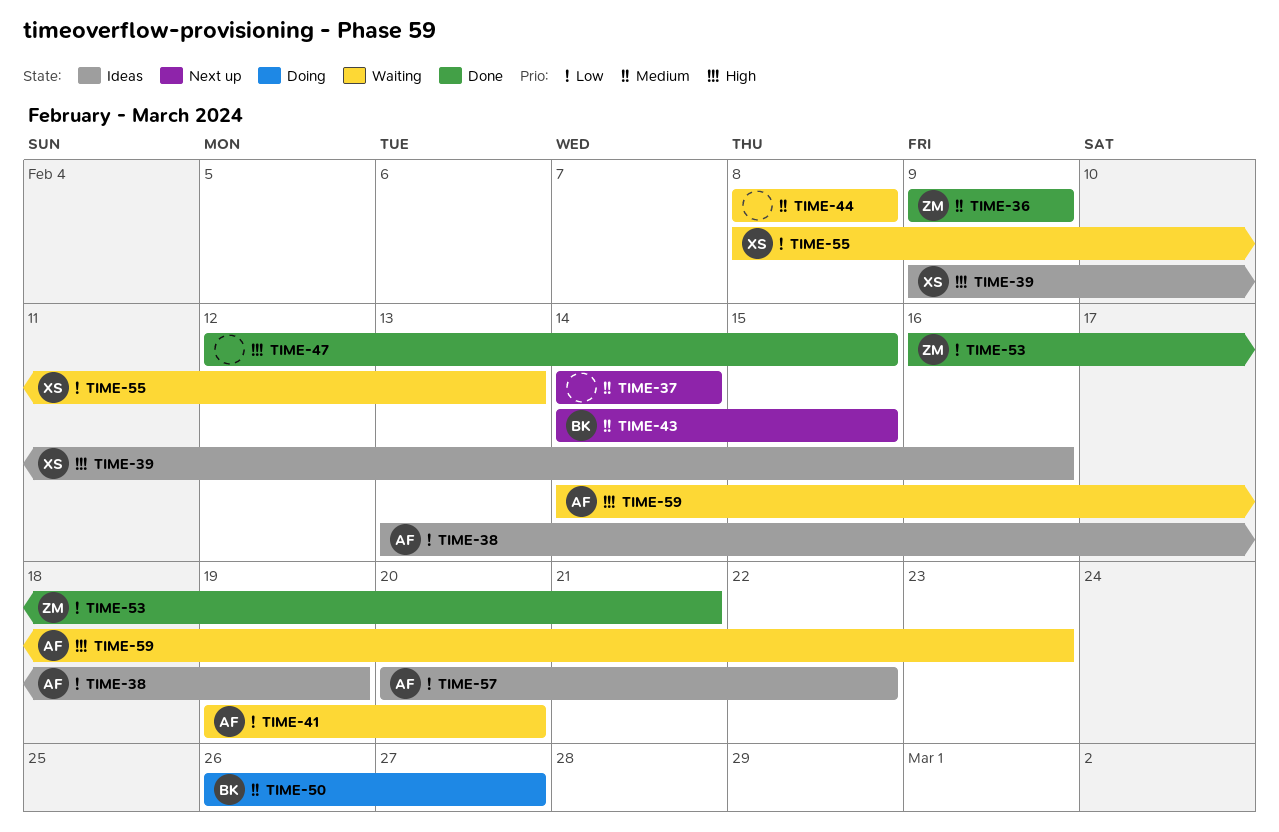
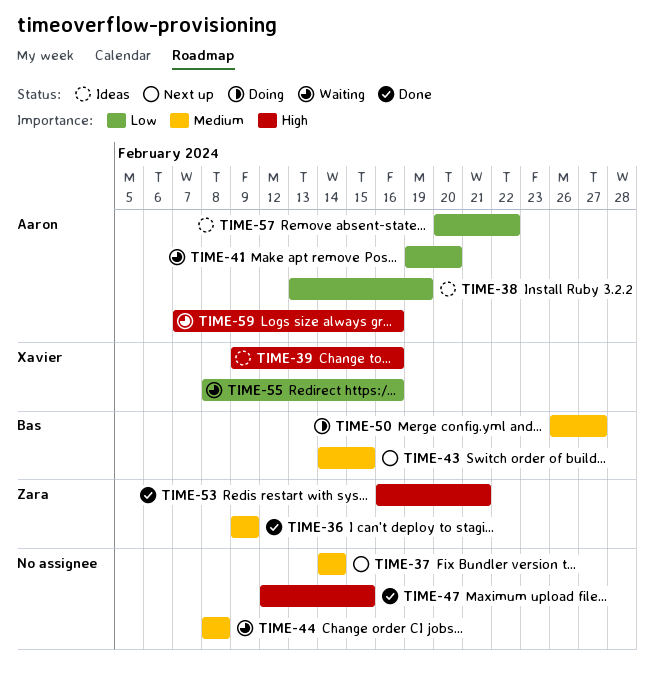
TIME-53, priority: Low -> High
TIME-55, due: Feb 13 -> Feb 16
TIME-59, start: Feb 14 -> Feb 7
TIME-59, due: Feb 23 -> Feb 16

